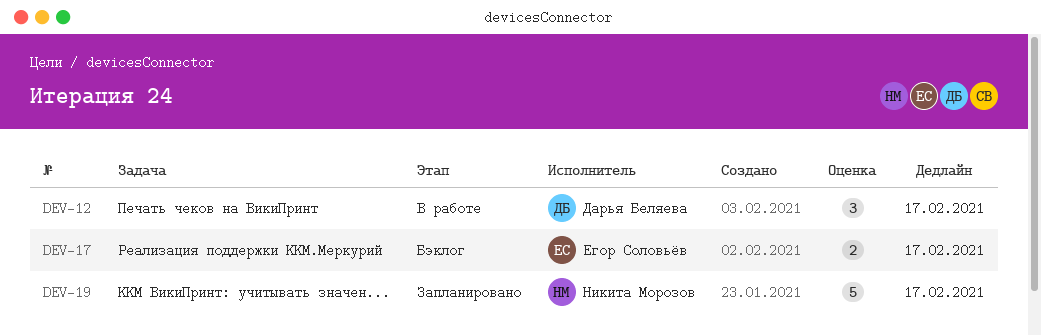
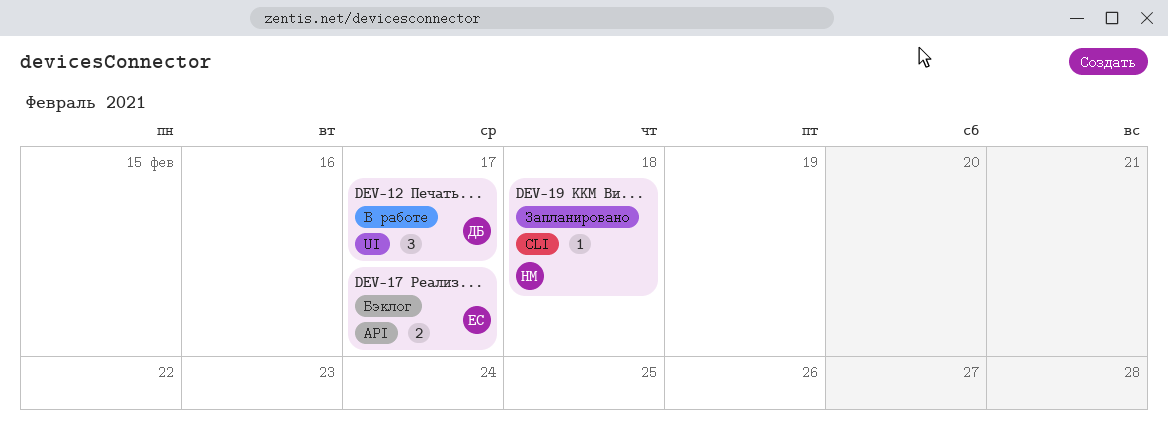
DEV-19, estimate: 5 -> 1
DEV-19, due: Feb 17 -> Feb 18

